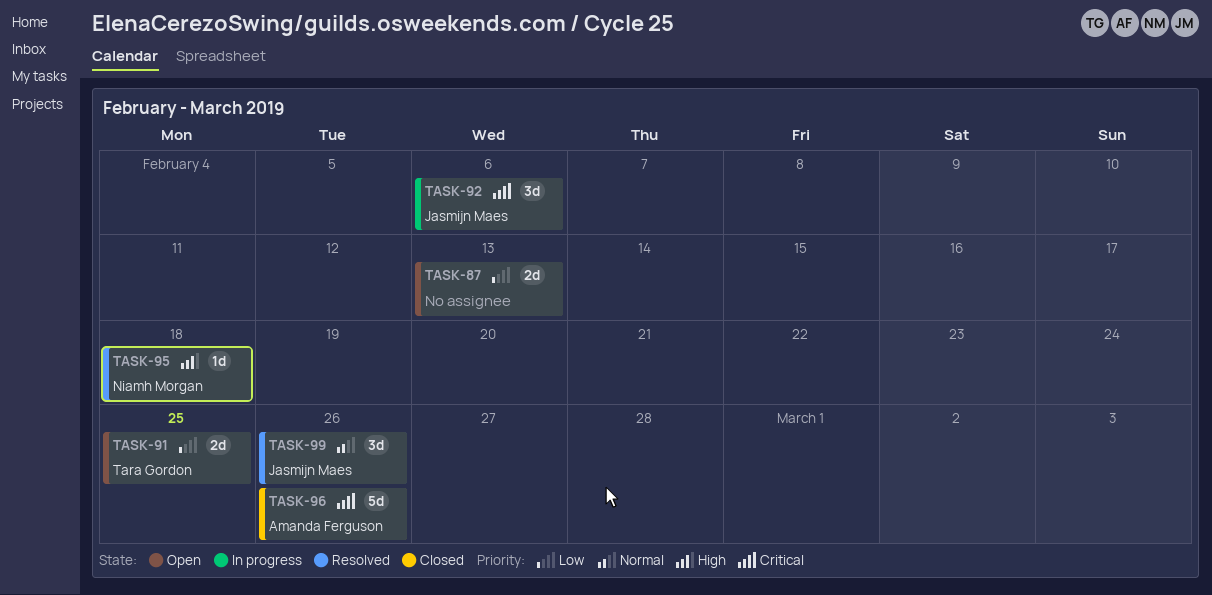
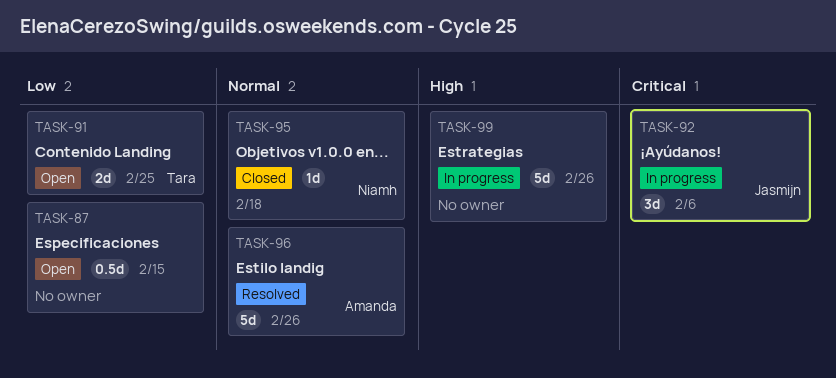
TASK-87, estimate: 2d -> 0.5d
TASK-87, due: Feb 13 -> Feb 15
TASK-95, status: Resolved -> Closed
TASK-95, priority: High -> Normal
TASK-96, status: Closed -> Resolved
TASK-96, priority: Critical -> Normal
TASK-99, status: Resolved -> In progress
TASK-99, owner: Jasmijn Maes -> none
TASK-99, priority: Normal -> High
TASK-99, estimate: 3d -> 5d

